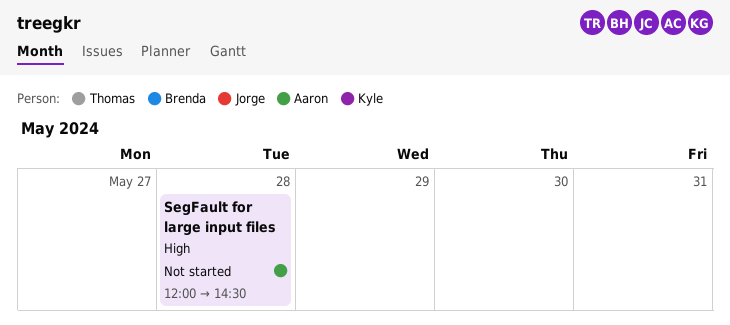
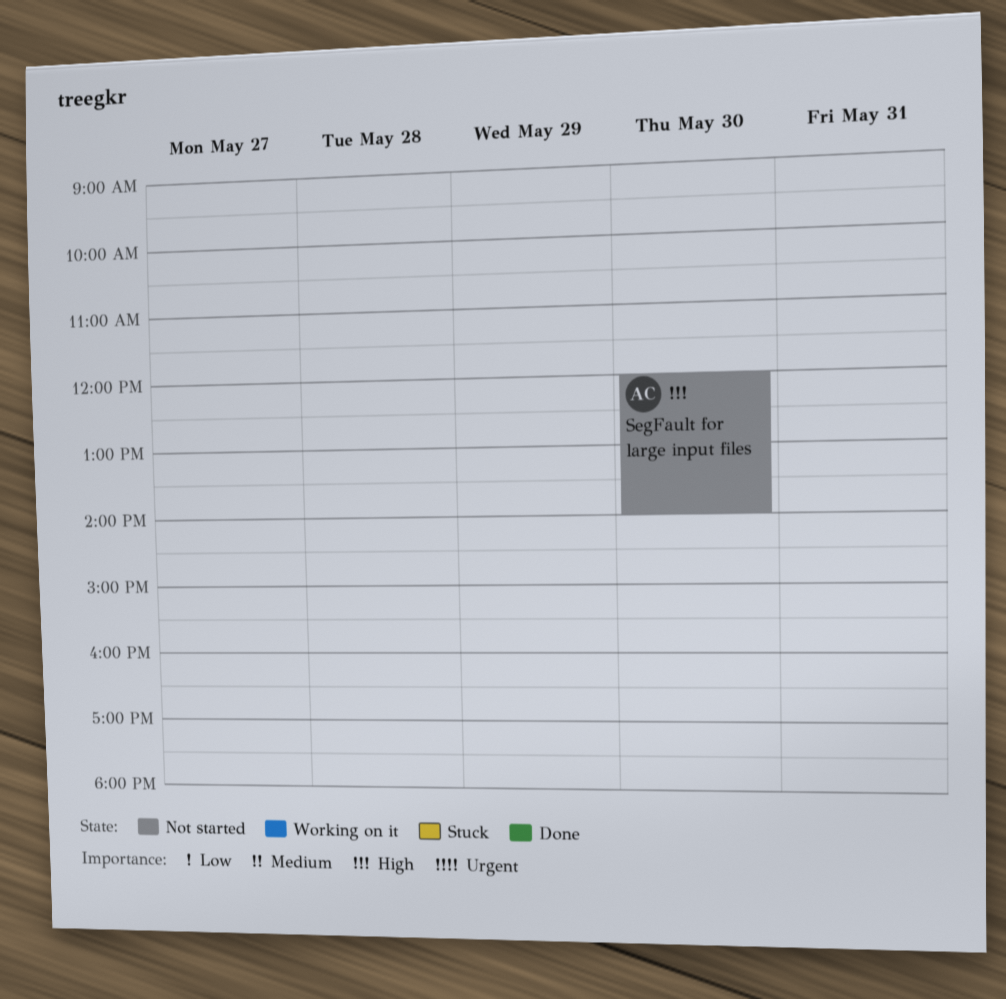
SegFault for large input files, day: May 28 -> May 30
SegFault for large input files, ends: 14:30 -> 14:00

